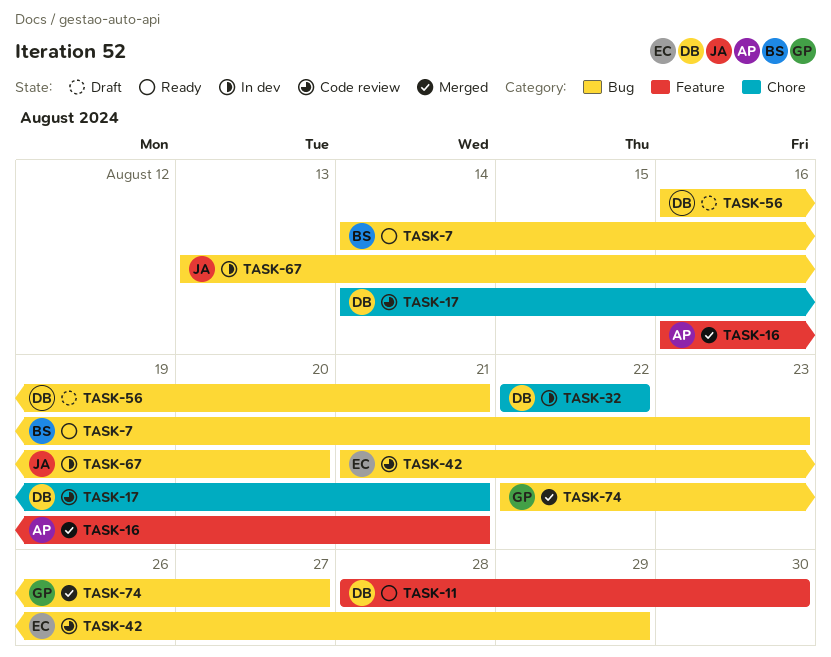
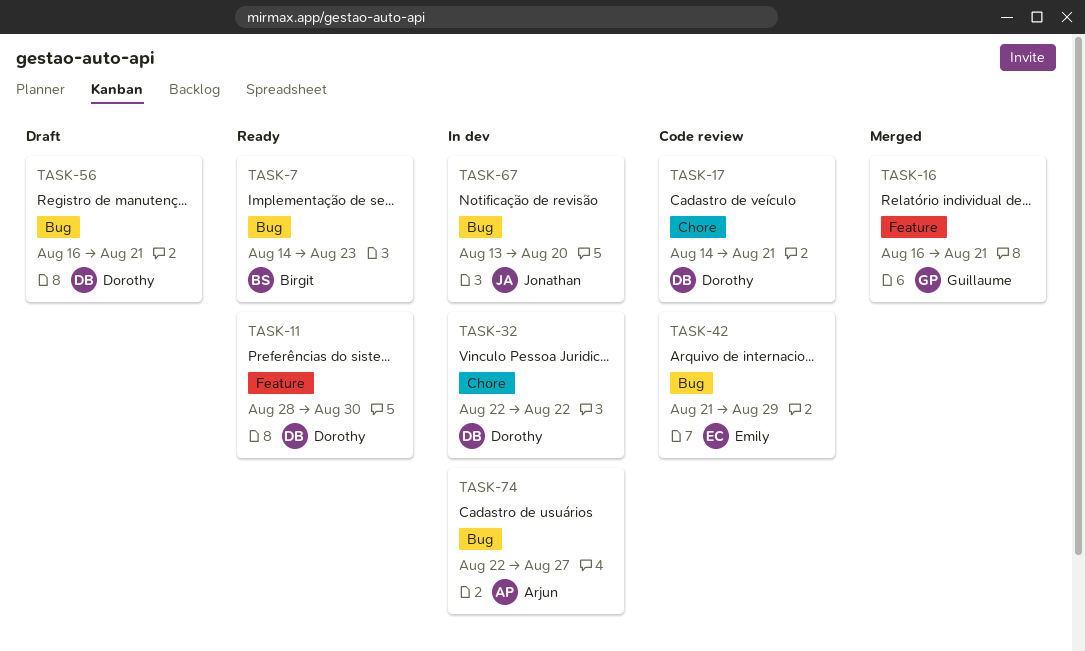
TASK-16, owner: Arjun -> Guillaume
TASK-74, status: Merged -> In dev
TASK-74, owner: Guillaume -> Arjun

